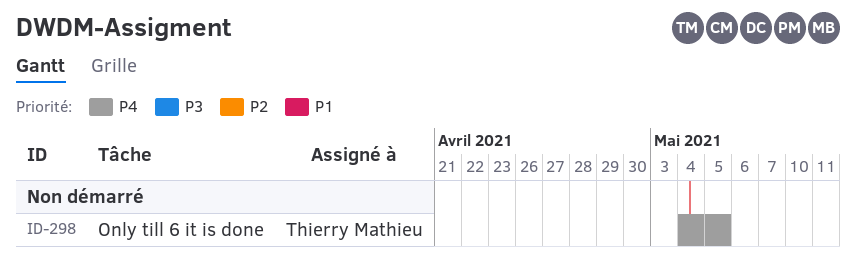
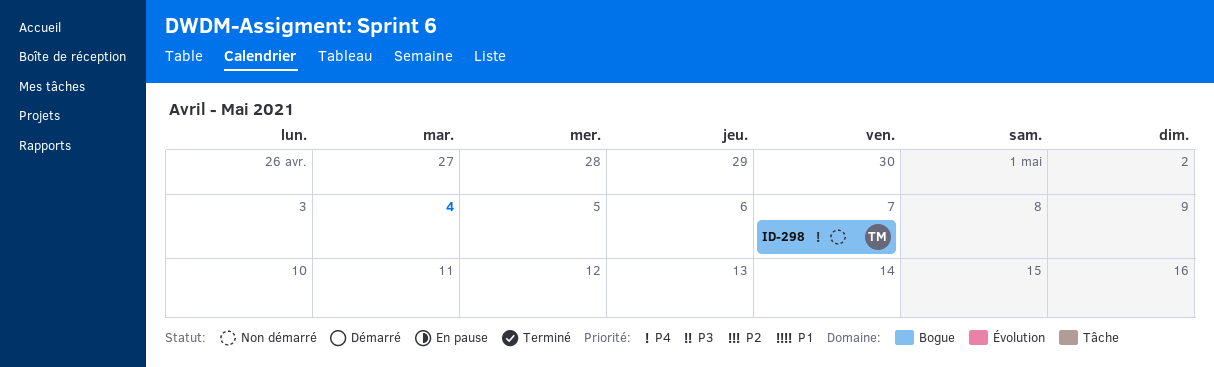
ID-298, due: May 5 -> May 7

